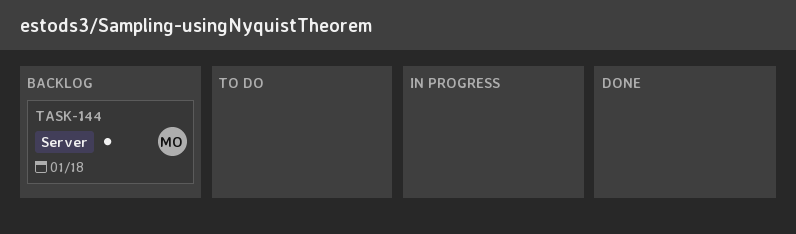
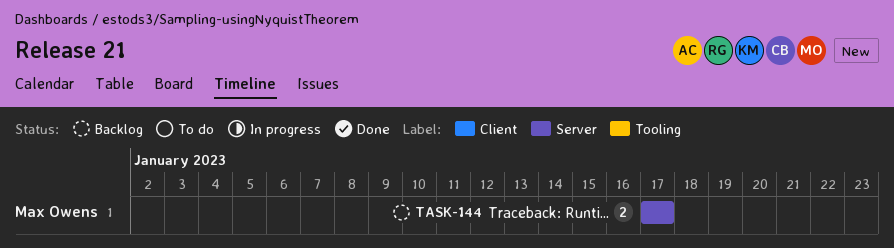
TASK-144, estimate: 1 -> 2
TASK-144, due: Jan 18 -> Jan 17

